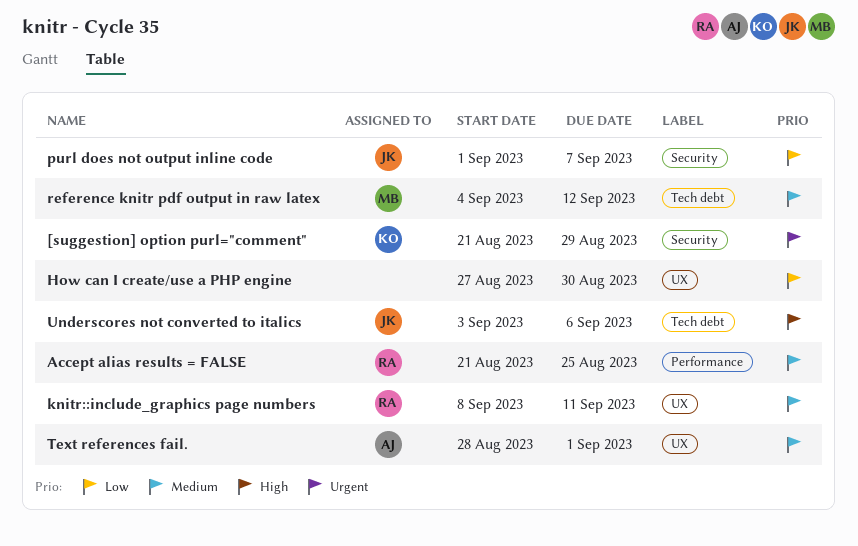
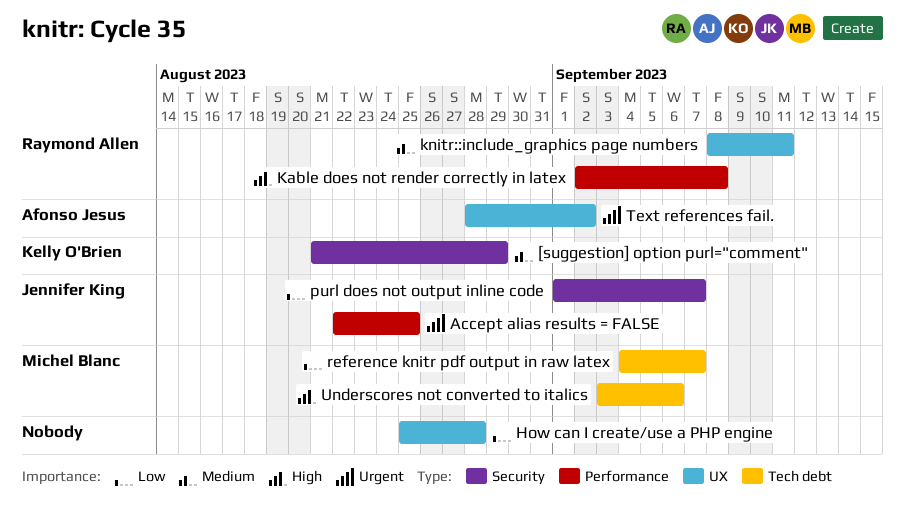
[suggestion] option purl="comment", priority: Urgent -> Medium
Accept alias results = FALSE, owner: Raymond Allen -> Jennifer King
Accept alias results = FALSE, priority: Medium -> Urgent
Accept alias results = FALSE, start: Aug 21 -> Aug 22
How can I create/use a PHP engine, start: Aug 27 -> Aug 25
How can I create/use a PHP engine, due: Aug 30 -> Aug 28
Kable does not render correctly in latex: none -> present
reference knitr pdf output in raw latex, priority: Medium -> Low
reference knitr pdf output in raw latex, due: Sep 12 -> Sep 7
Text references fail., priority: Medium -> Urgent
Text references fail., due: Sep 1 -> Sep 2
Underscores not converted to italics, owner: Jennifer King -> Michel Blanc

